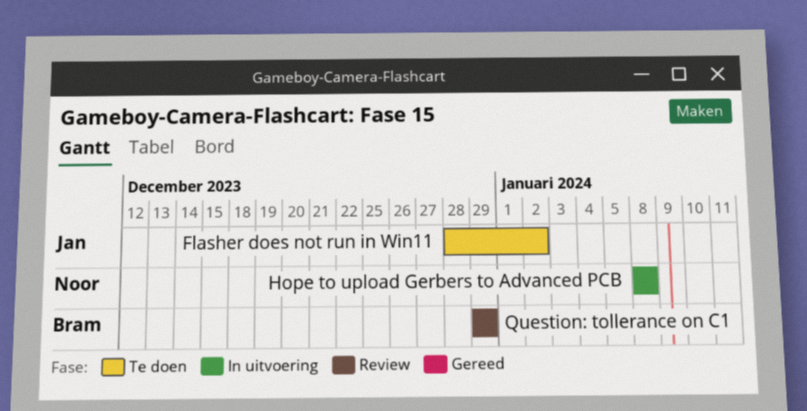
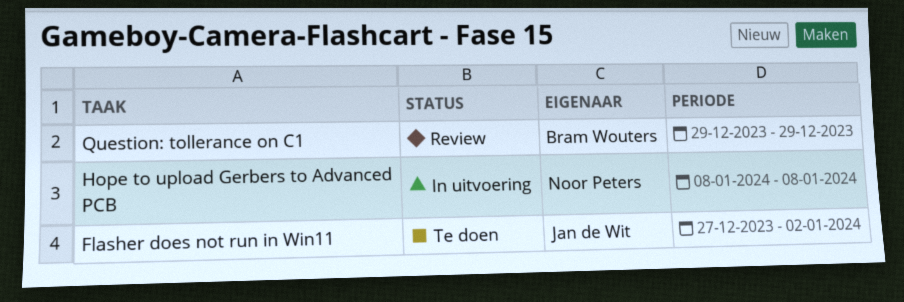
Flasher does not run in Win11, start: Dec 28 -> Dec 27

